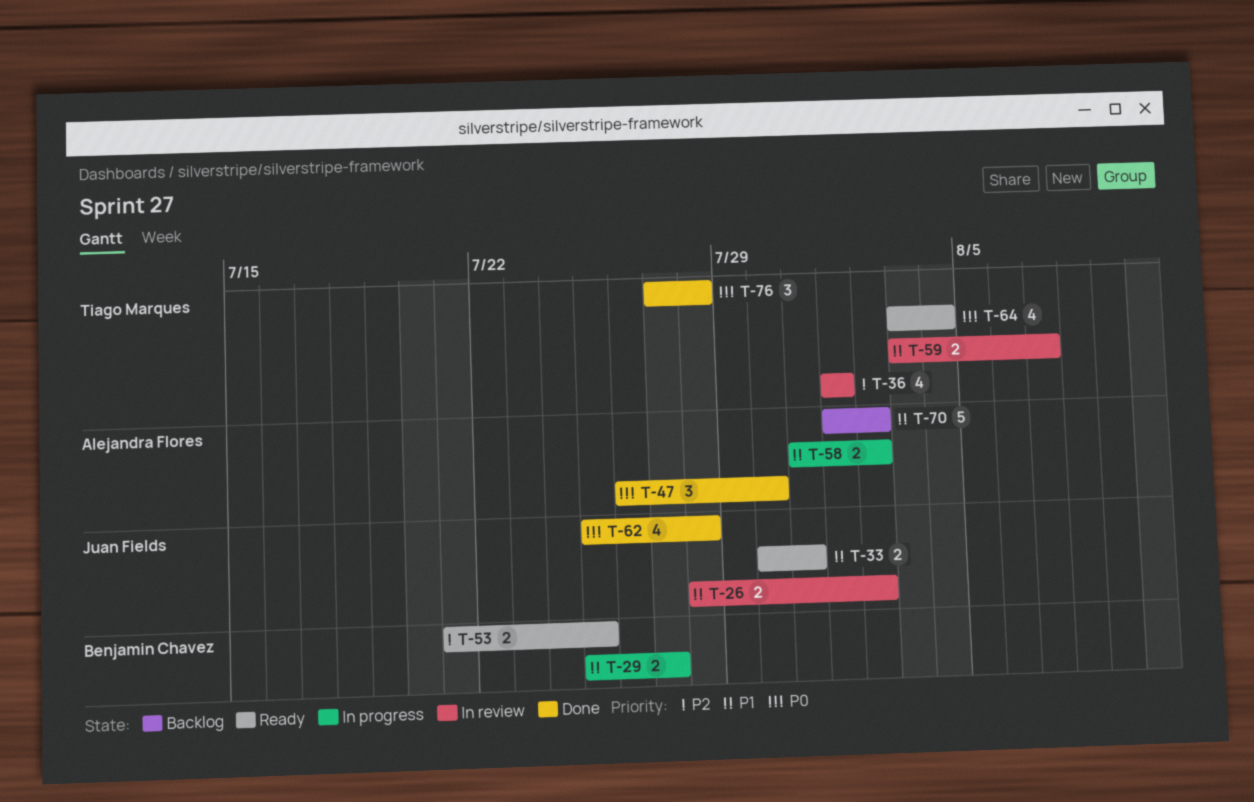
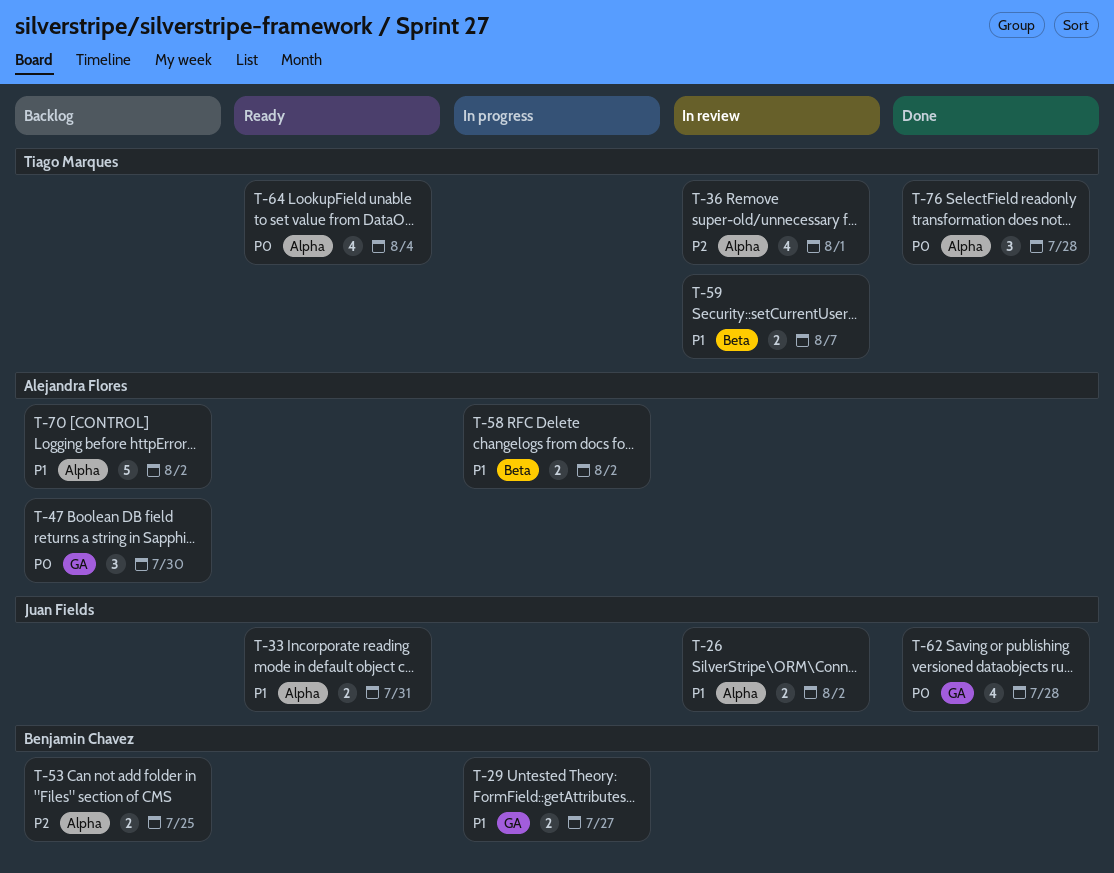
T-47, status: Done -> Backlog
T-53, status: Ready -> Backlog

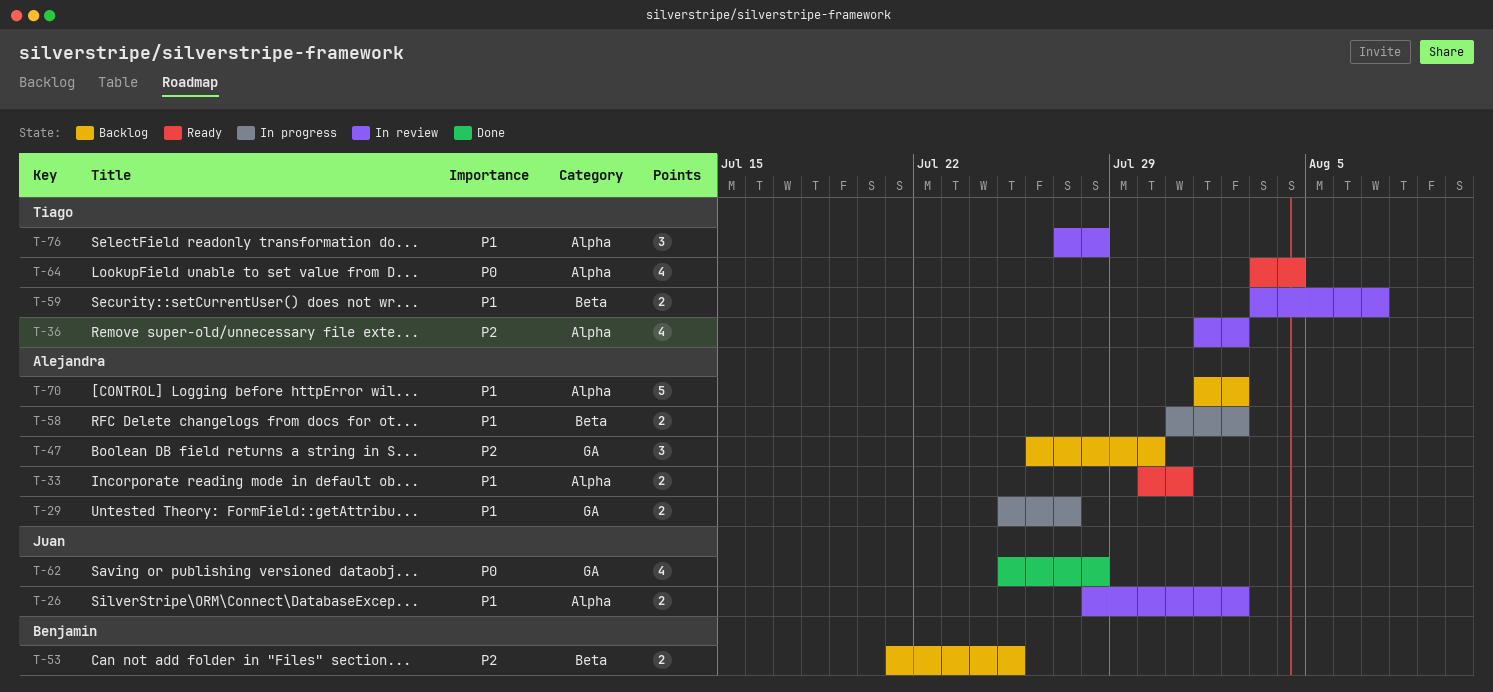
T-29, owner: Benjamin Chavez -> Alejandra Flores
T-33, owner: Juan Fields -> Alejandra Flores
T-36, due: Aug 1 -> Aug 2
T-47, priority: P0 -> P2
T-53, label: Alpha -> Beta
T-76, status: Done -> In review
T-76, priority: P0 -> P1

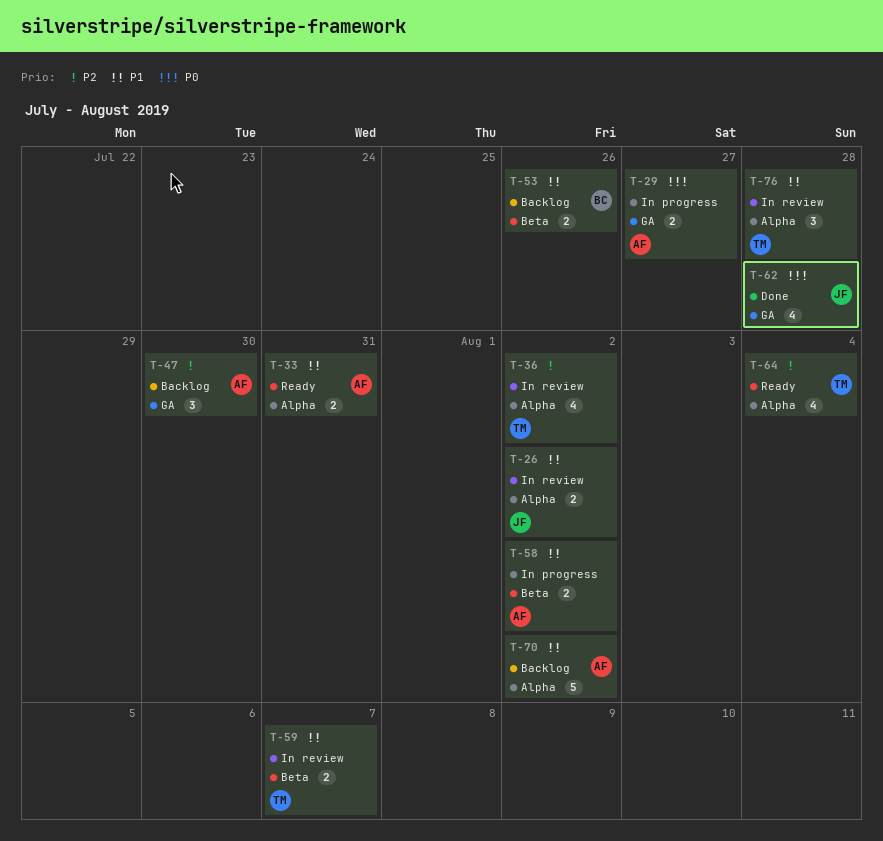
T-29, priority: P1 -> P0
T-53, priority: P2 -> P1
T-53, due: Jul 25 -> Jul 26
T-64, priority: P0 -> P2

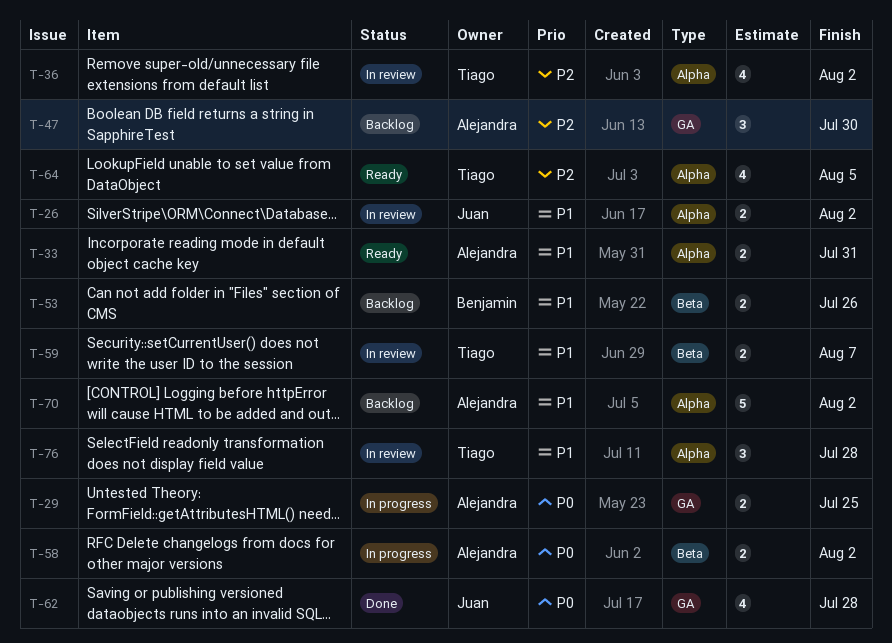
T-29, due: Jul 27 -> Jul 25
T-58, priority: P1 -> P0
T-64, due: Aug 4 -> Aug 5

